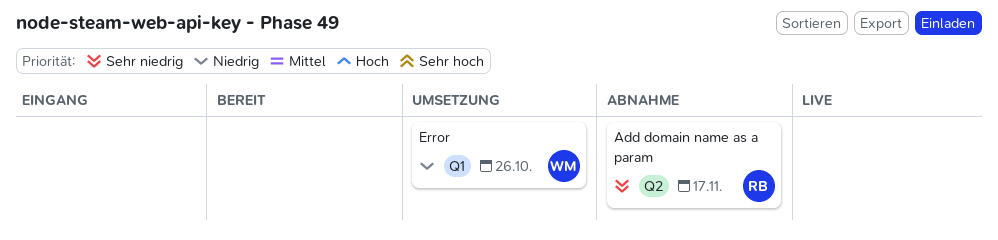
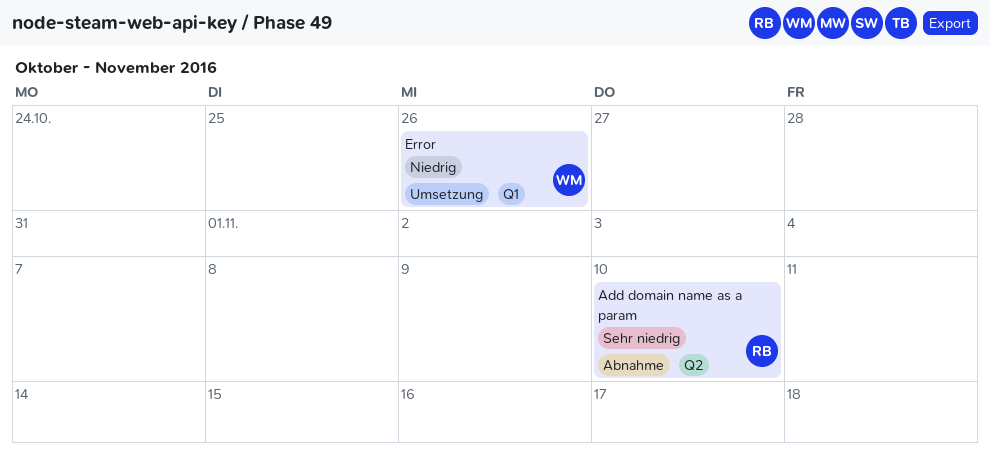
Add domain name as a param, due: Nov 17 -> Nov 10

